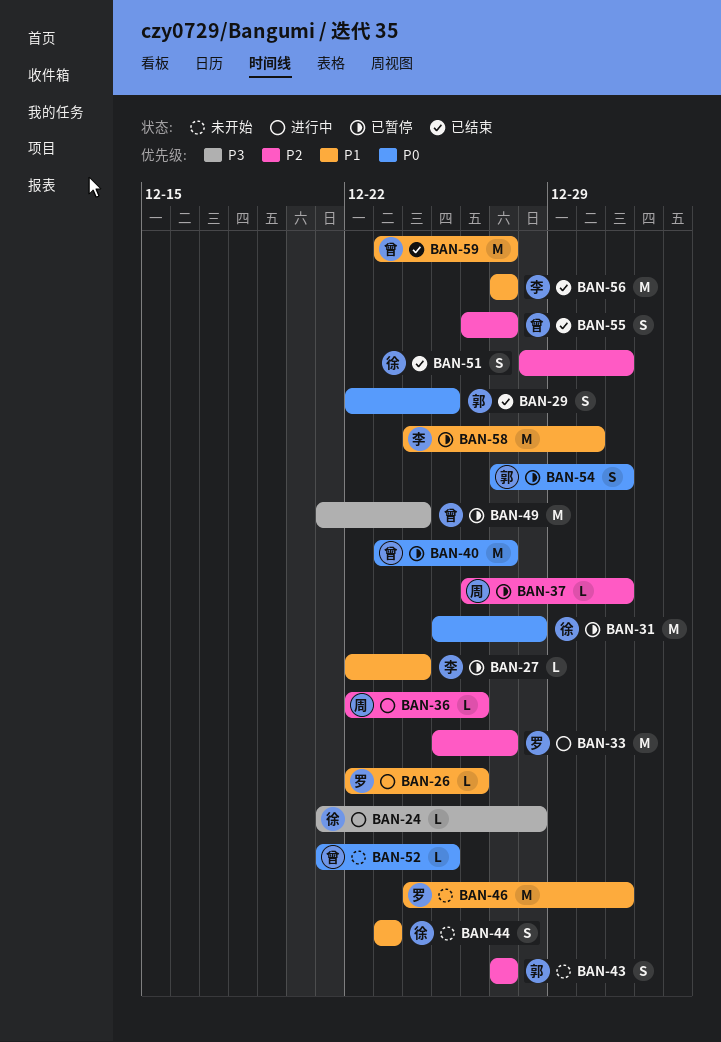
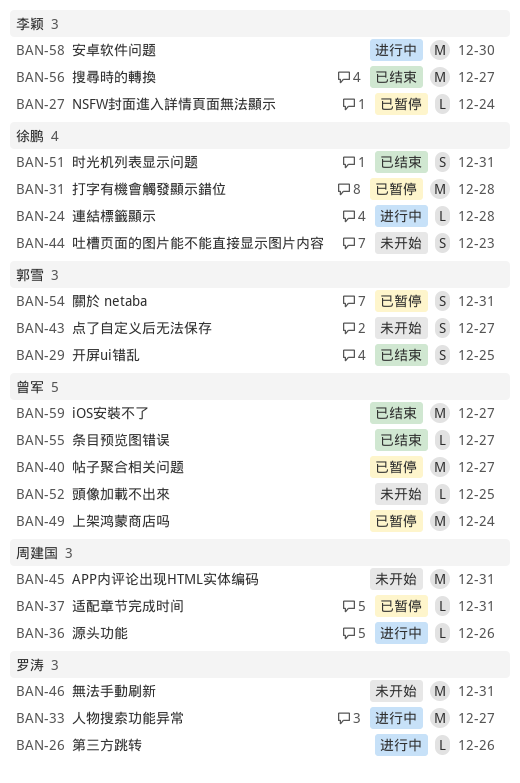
BAN-45: none -> present
BAN-55, estimate: S -> L
BAN-58, status: 已暂停 -> 进行中

